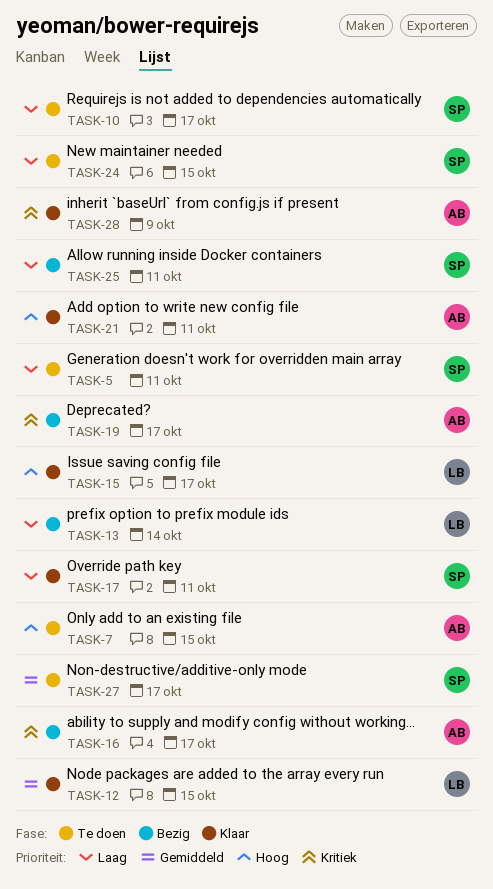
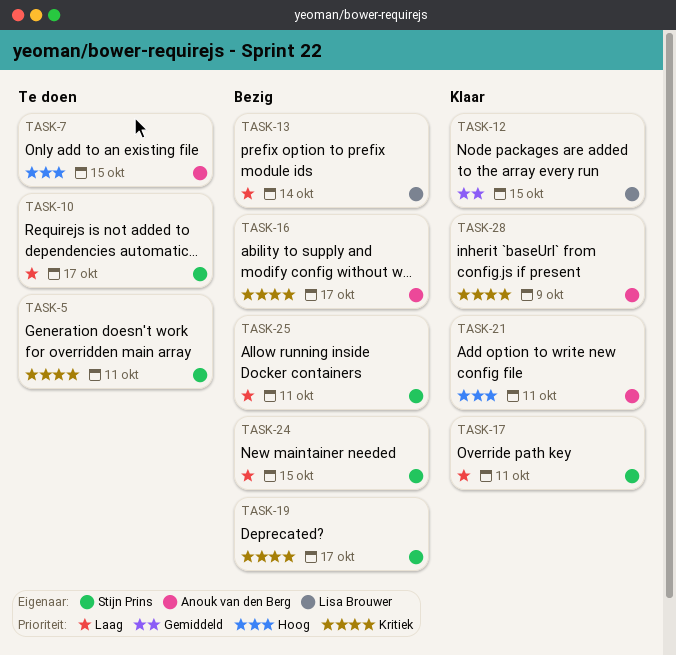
TASK-5, priority: Laag -> Kritiek
TASK-15: present -> none
TASK-19, owner: Anouk van den Berg -> Stijn Prins
TASK-24, status: Te doen -> Bezig
TASK-27: present -> none

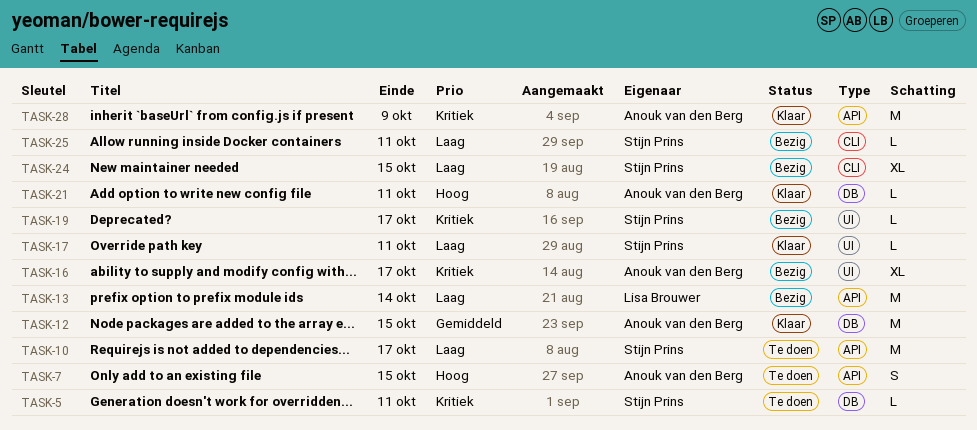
TASK-12, owner: Lisa Brouwer -> Anouk van den Berg

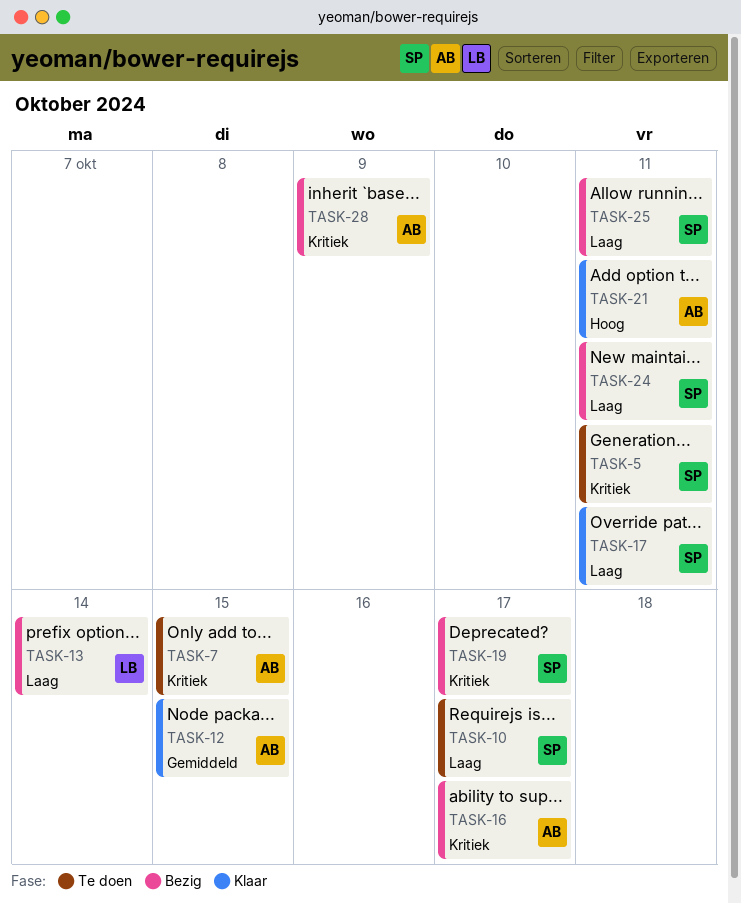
TASK-7, priority: Hoog -> Kritiek
TASK-24, due: Oct 15 -> Oct 11
TASK-28, status: Klaar -> Bezig

